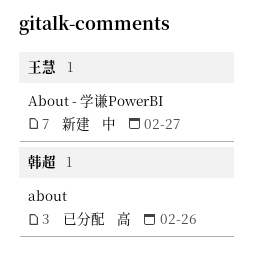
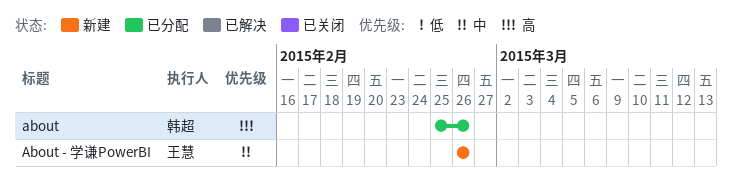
About - 学谦PowerBI, due: Feb 27 -> Feb 26

